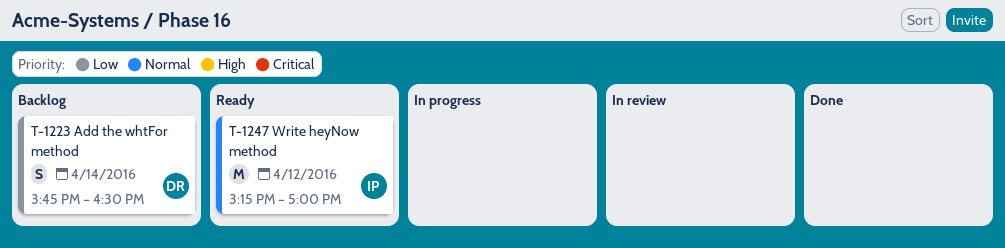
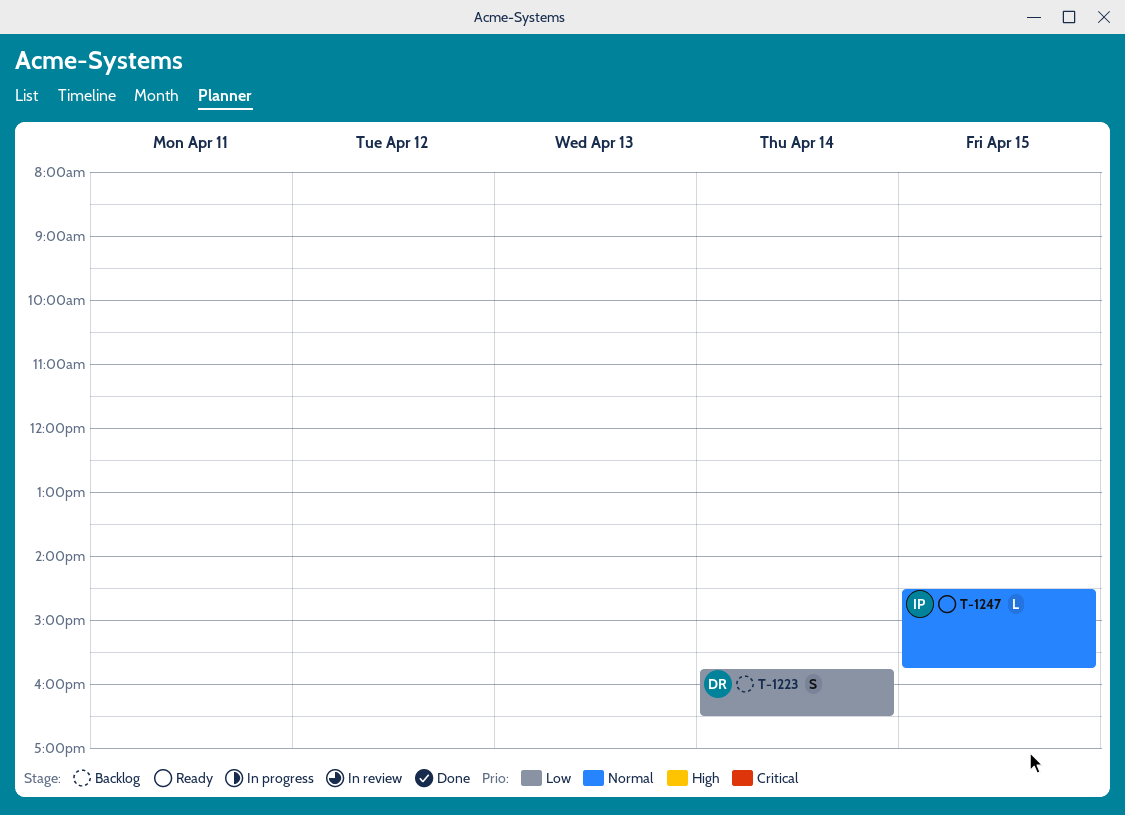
T-1247, estimate: M -> L
T-1247, day: Apr 12 -> Apr 15
T-1247, begins: 15:15 -> 14:30
T-1247, ends: 17:00 -> 15:45

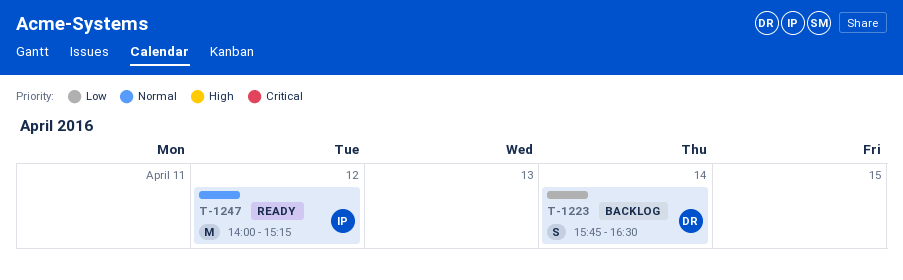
T-1247, estimate: L -> M
T-1247, day: Apr 15 -> Apr 12
T-1247, begins: 14:30 -> 14:00
T-1247, ends: 15:45 -> 15:15

